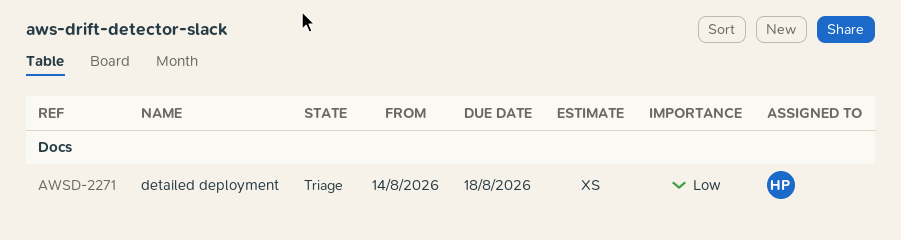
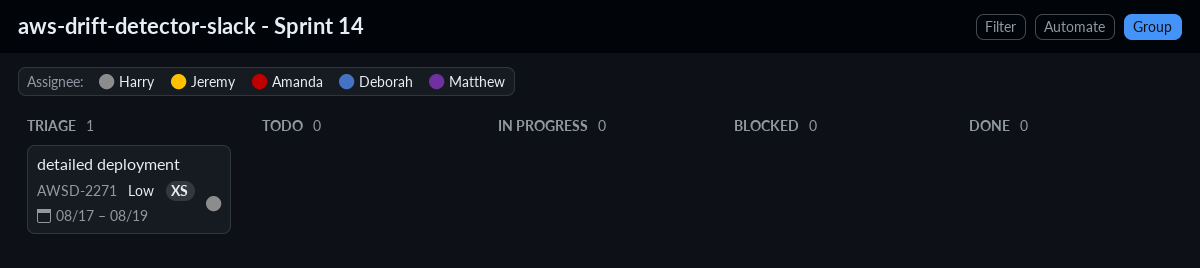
AWSD-2271, start: Aug 14 -> Aug 17
AWSD-2271, due: Aug 18 -> Aug 19

